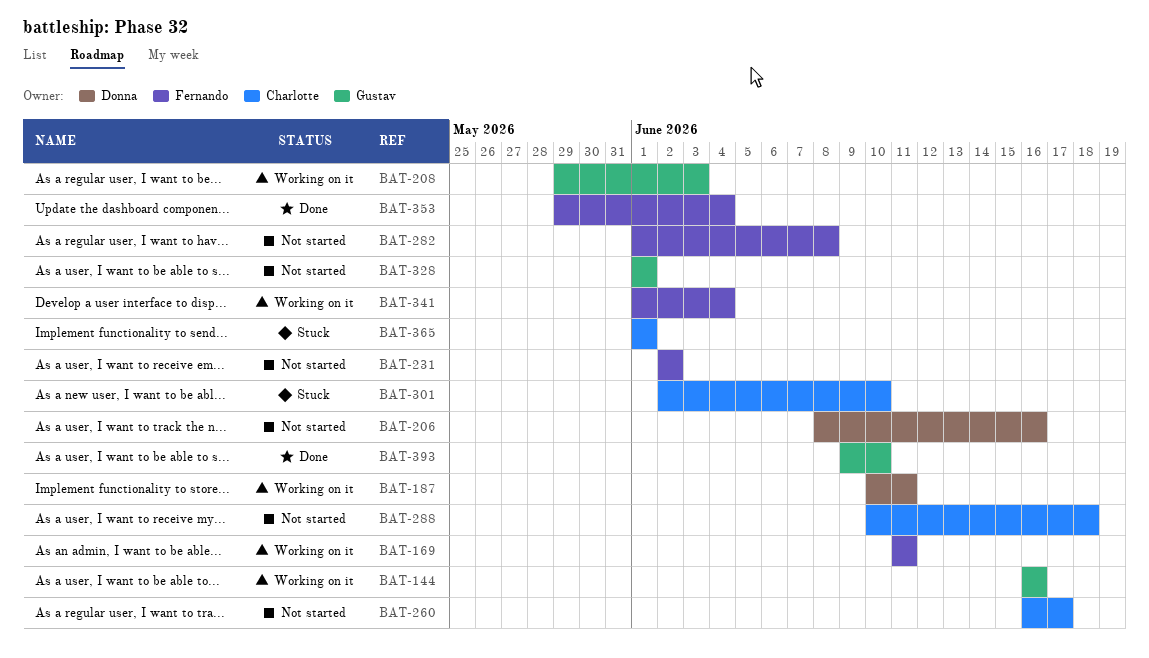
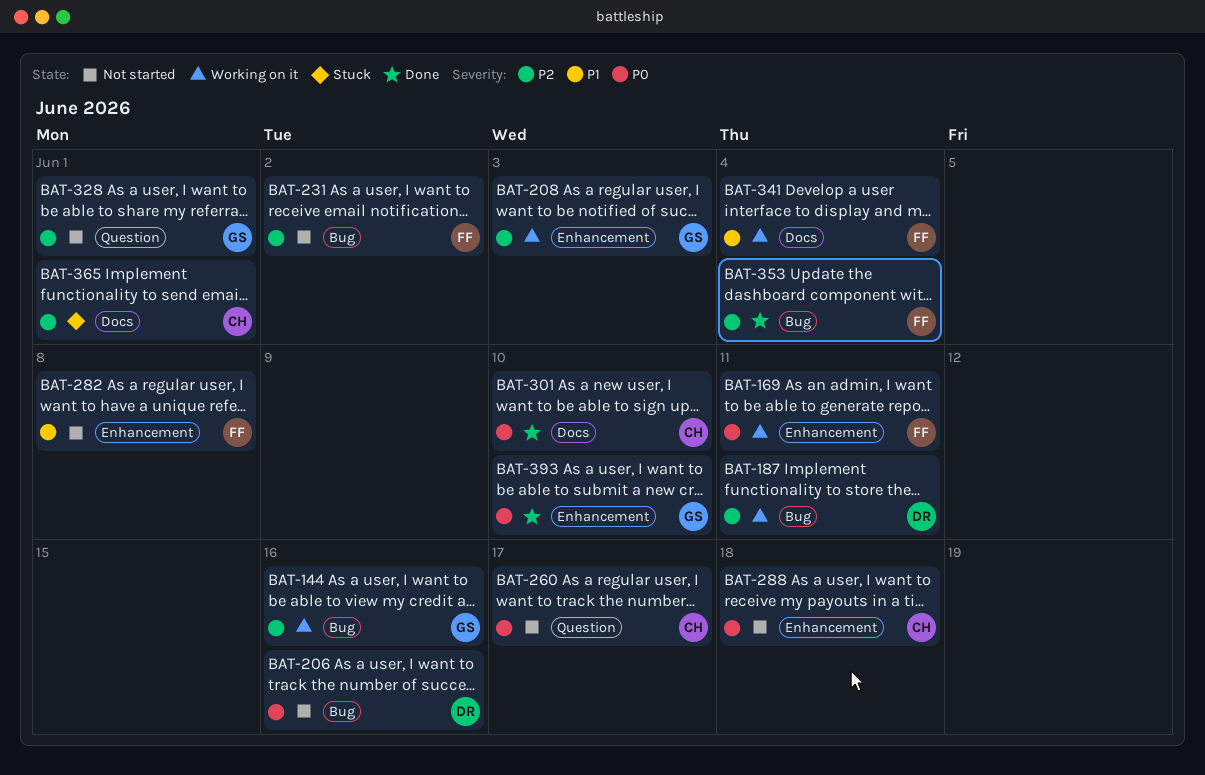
BAT-301, status: Stuck -> Done

